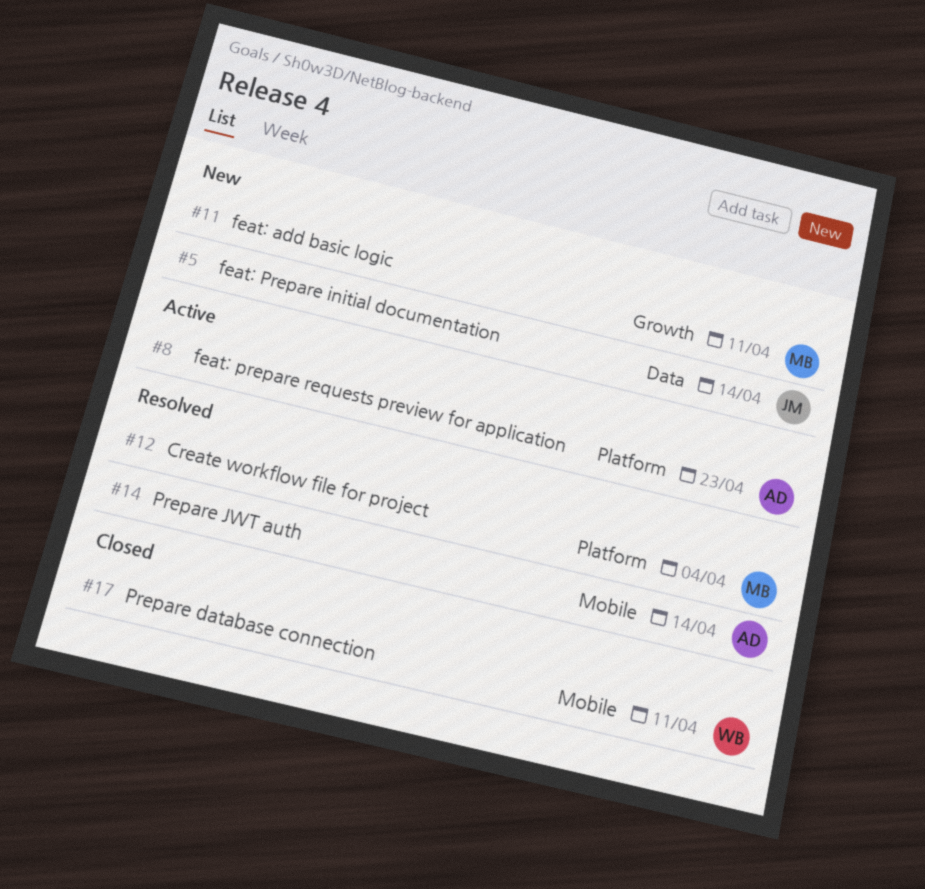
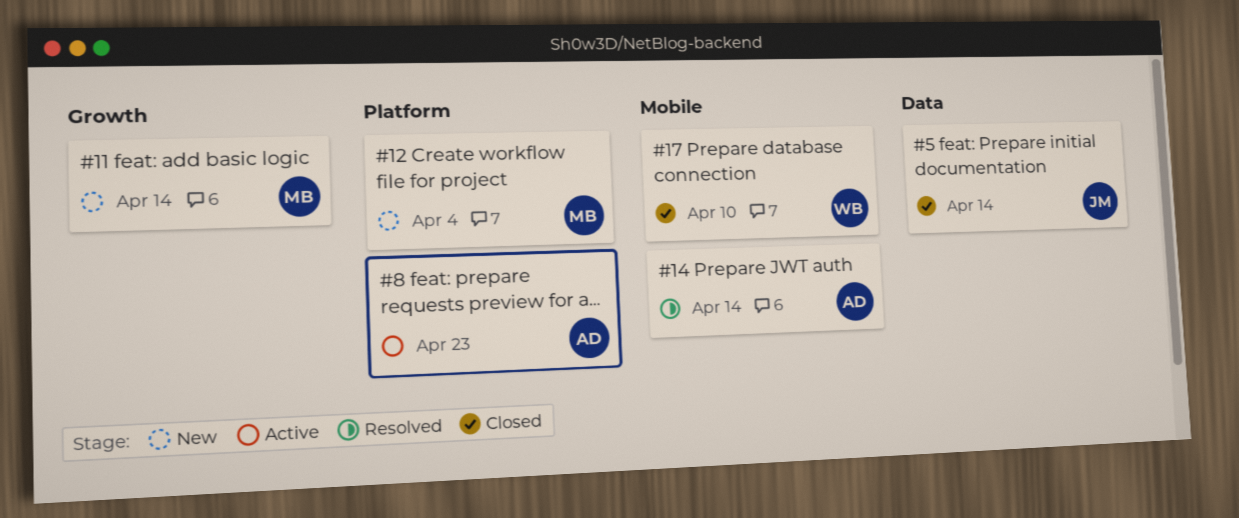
#5, status: New -> Closed
#11, due: Apr 11 -> Apr 14
#12, status: Resolved -> New
#17, due: Apr 11 -> Apr 10

